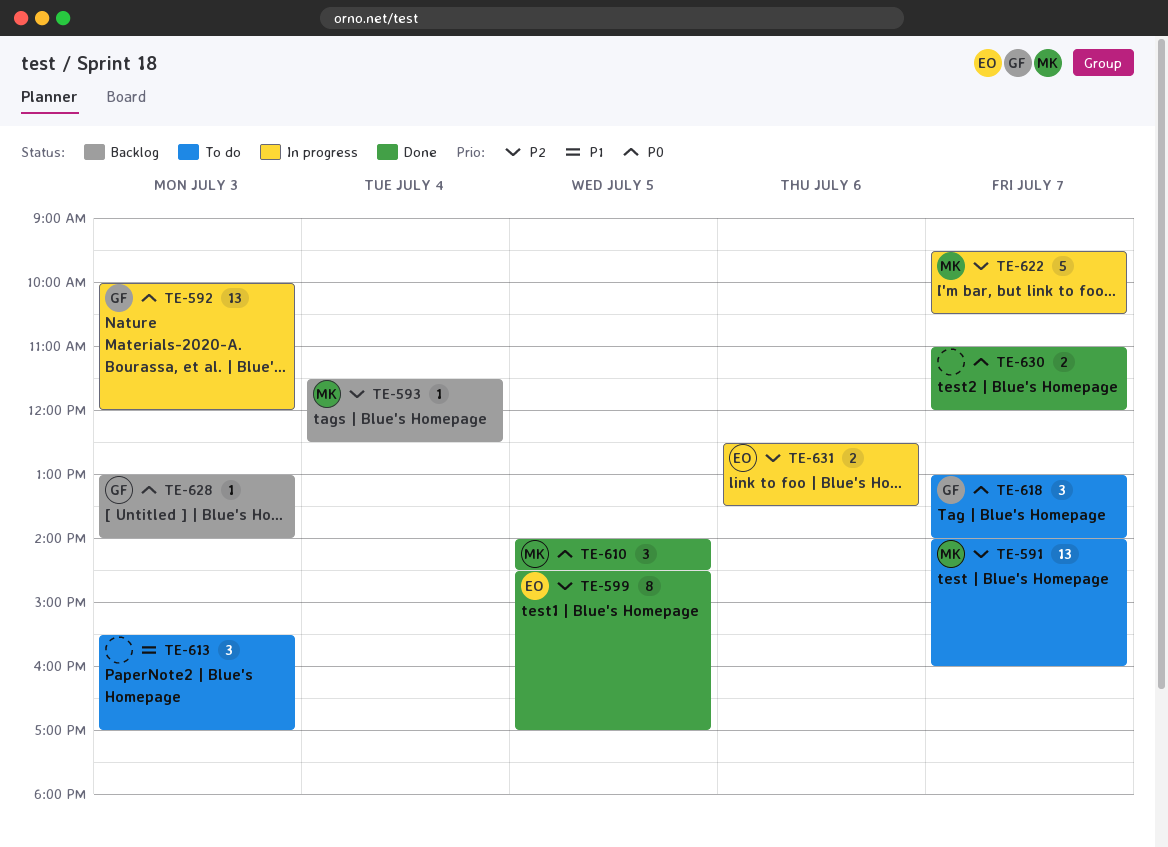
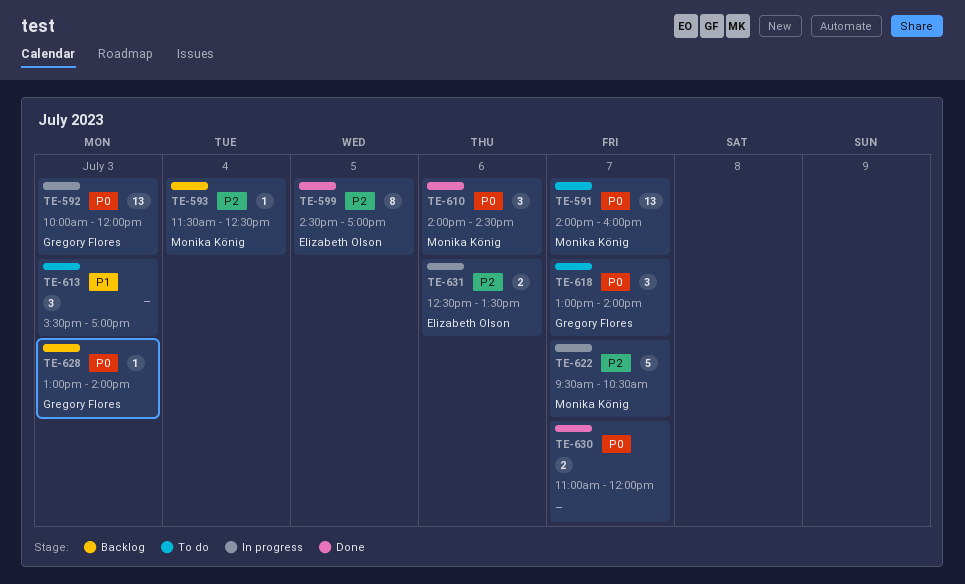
TE-591, priority: P2 -> P0
TE-610, day: Jul 5 -> Jul 6

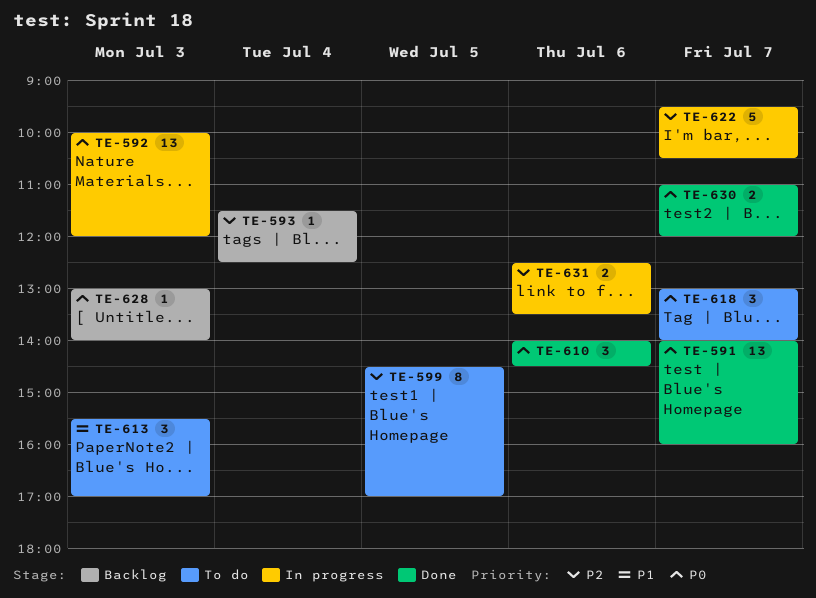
TE-591, status: To do -> Done
TE-599, status: Done -> To do

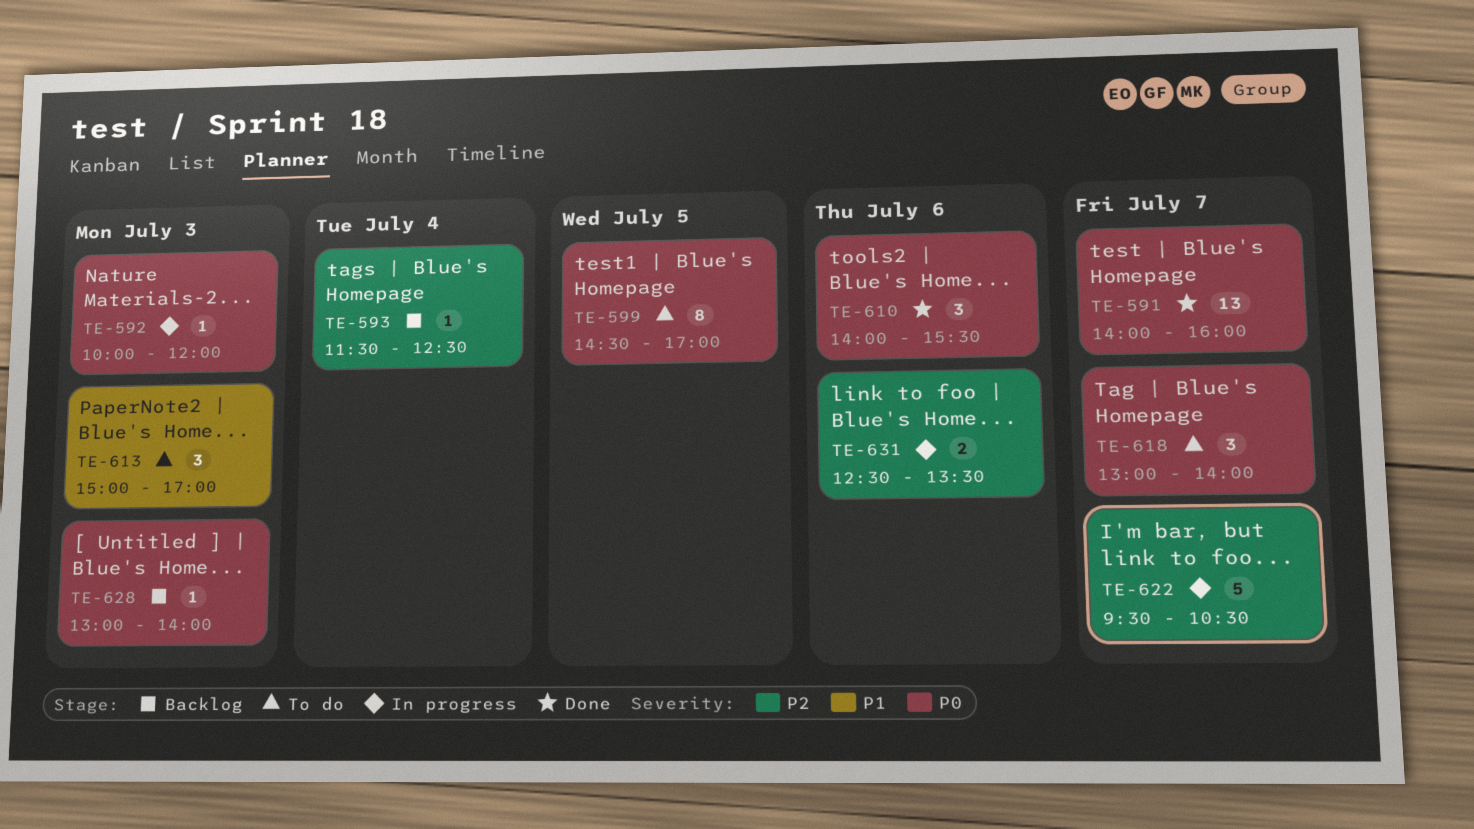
TE-592, estimate: 13 -> 1
TE-599, priority: P2 -> P0
TE-610, ends: 14:30 -> 15:30
TE-613, begins: 15:30 -> 15:00
TE-630: present -> none

